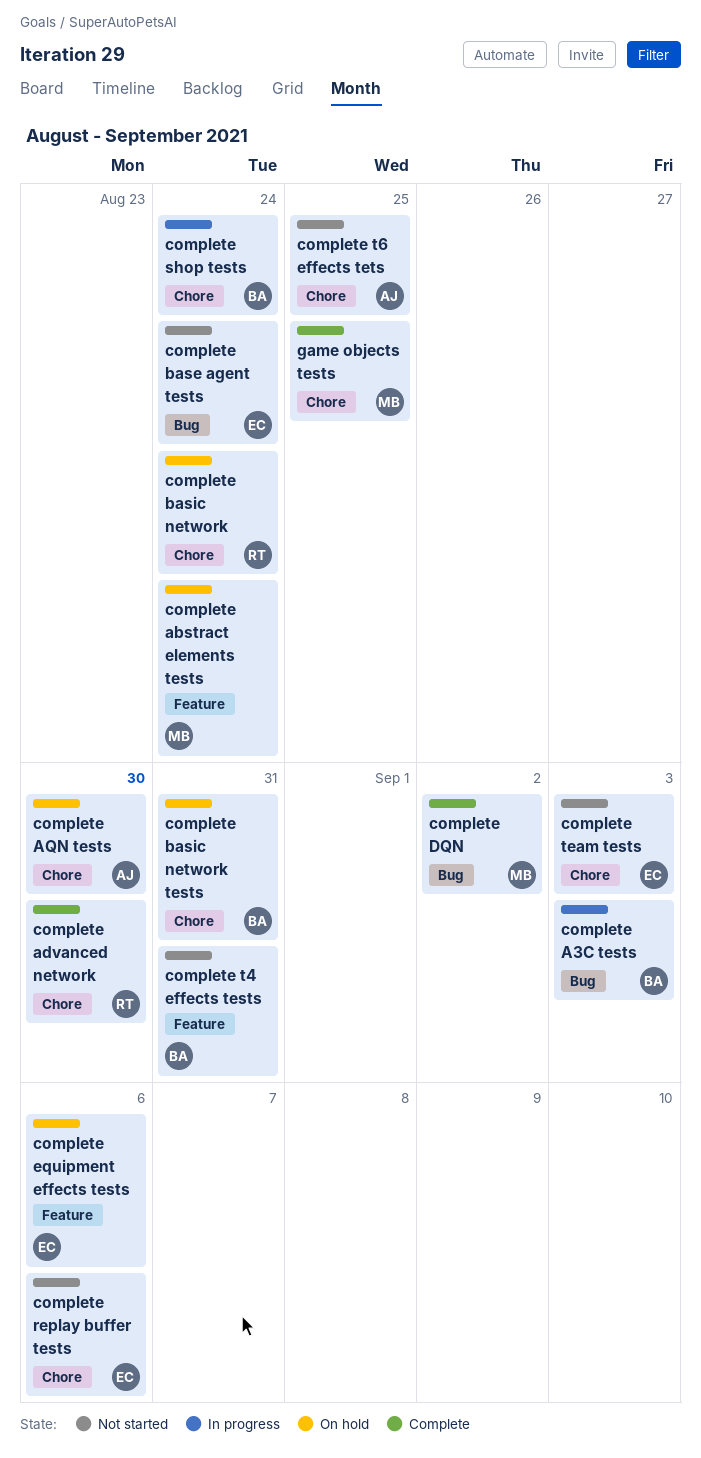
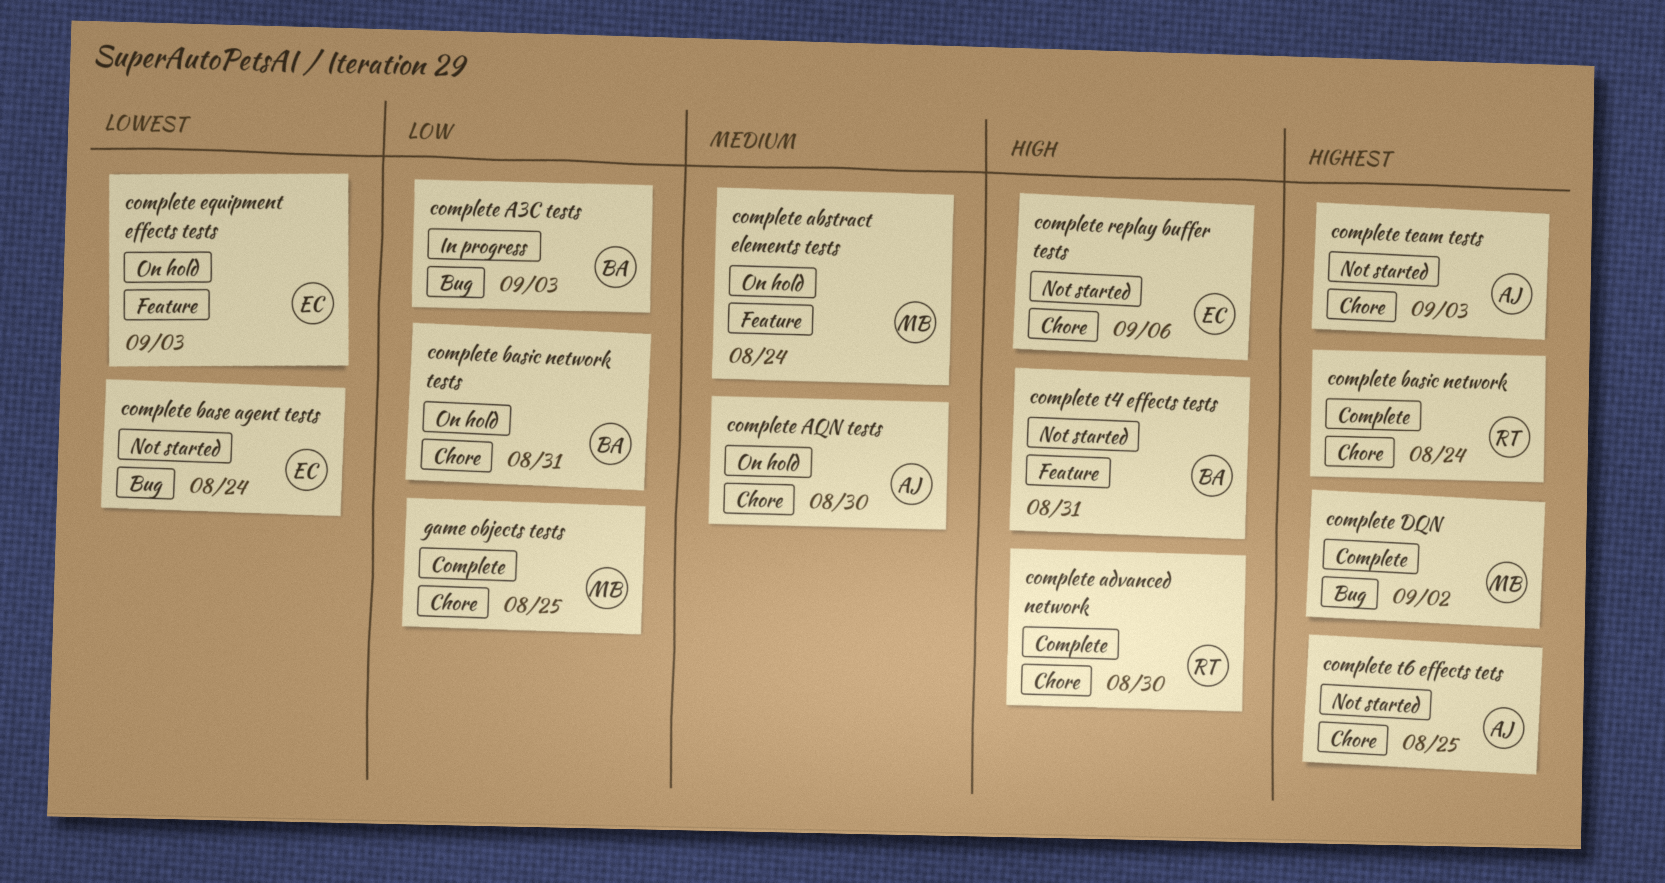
complete basic network, status: On hold -> Complete
complete equipment effects tests, due: Sep 6 -> Sep 3
complete shop tests: present -> none
complete team tests, owner: EC -> AJ

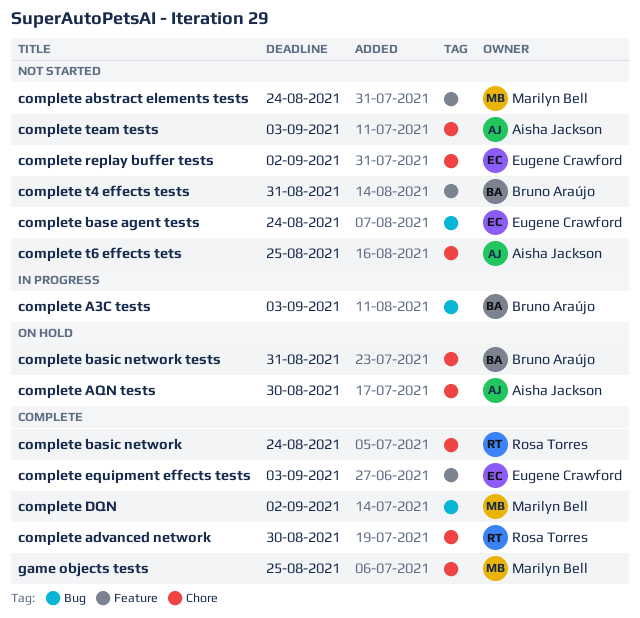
complete abstract elements tests, status: On hold -> Not started
complete equipment effects tests, status: On hold -> Complete
complete replay buffer tests, due: Sep 6 -> Sep 2

